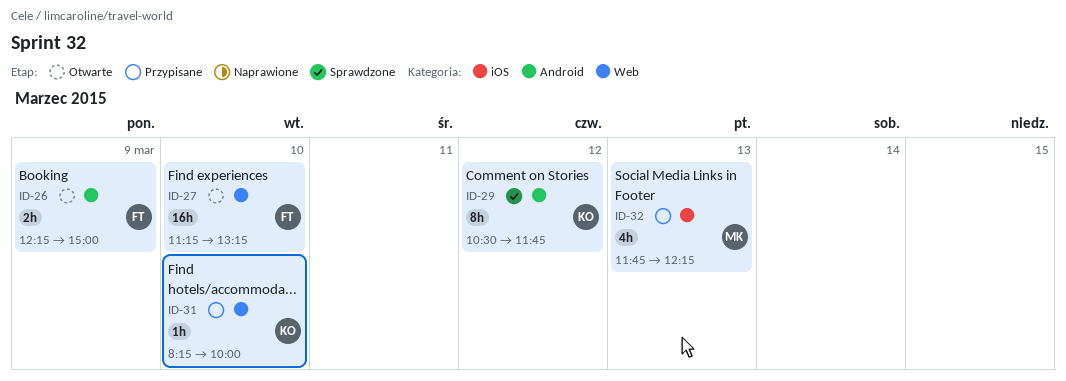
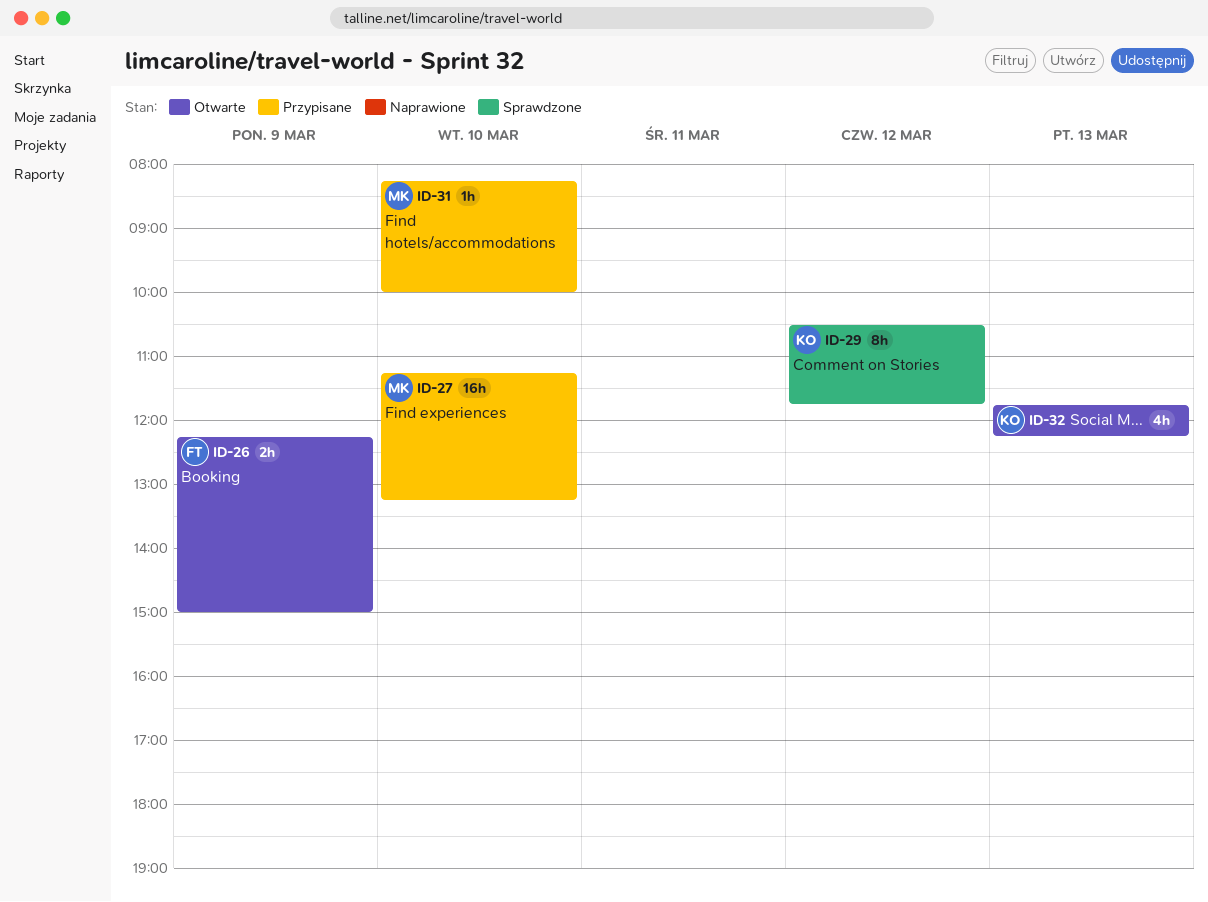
ID-27, status: Otwarte -> Przypisane
ID-27, owner: FT -> MK
ID-31, owner: KO -> MK
ID-32, status: Przypisane -> Otwarte
ID-32, owner: MK -> KO

